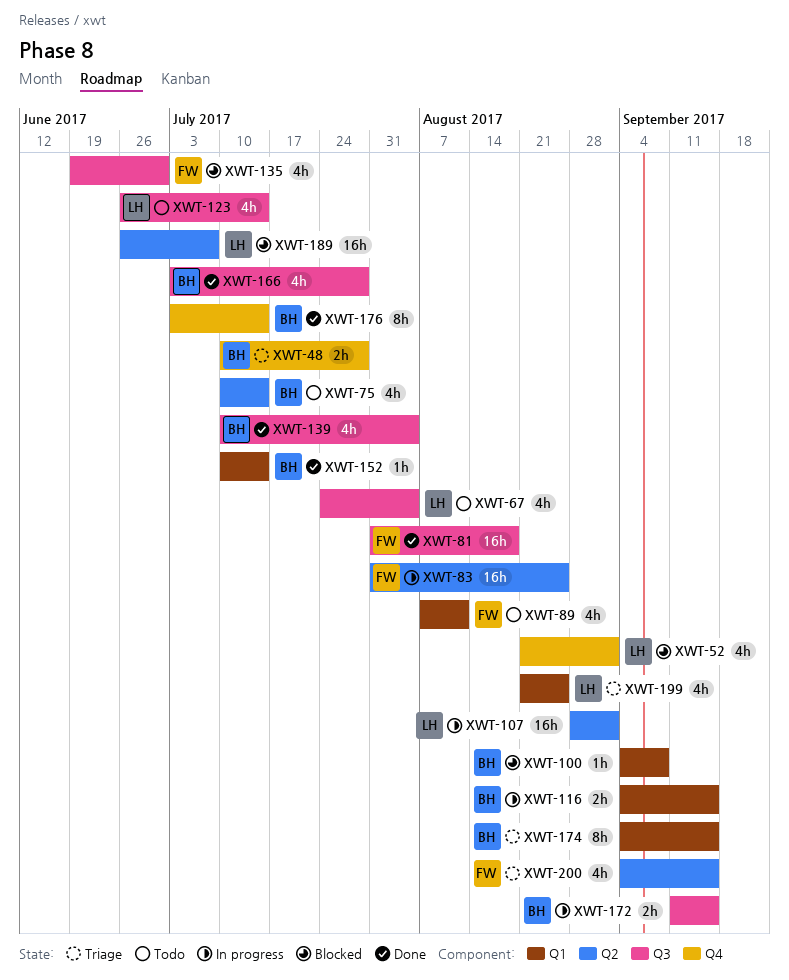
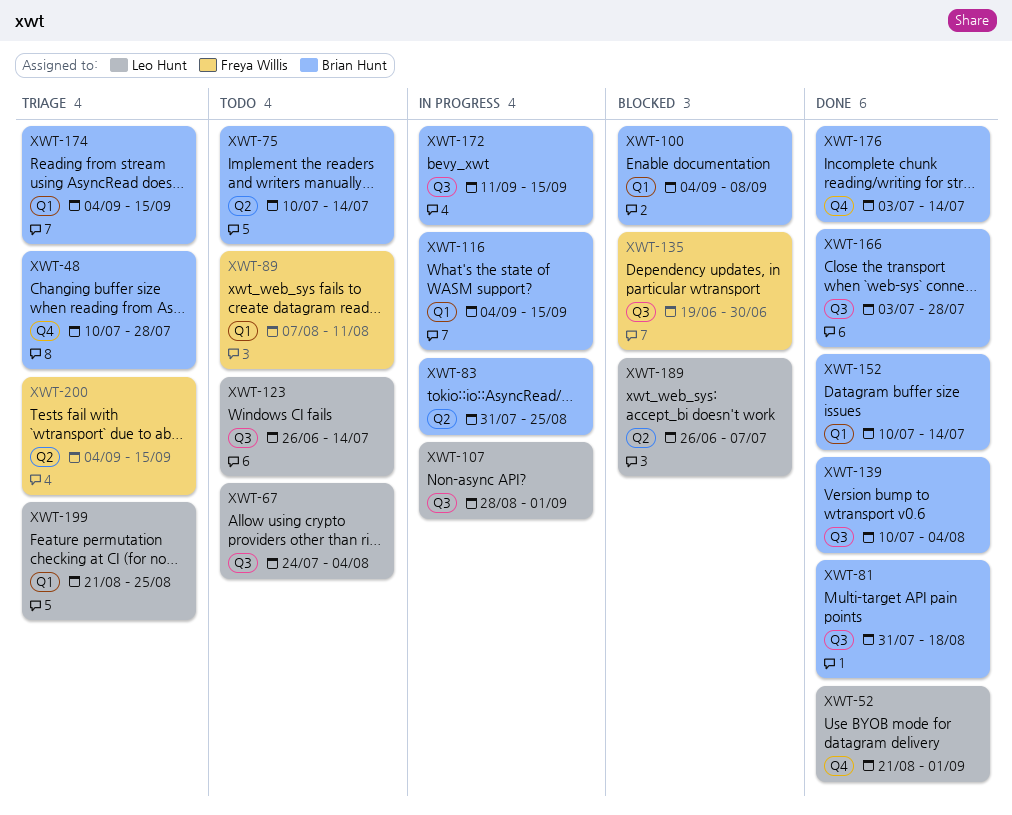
XWT-52, status: Blocked -> Done
XWT-81, owner: Freya Willis -> Brian Hunt
XWT-83, owner: Freya Willis -> Brian Hunt
XWT-107, label: Q2 -> Q3

